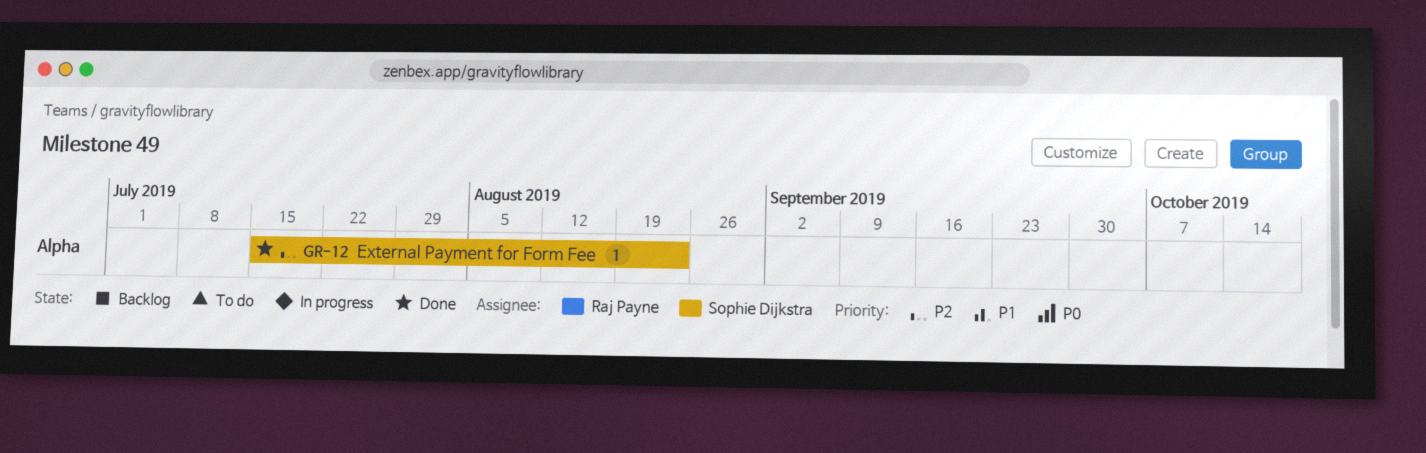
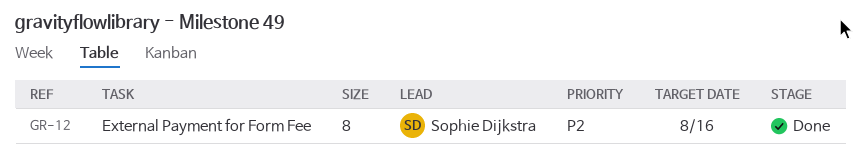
GR-12, estimate: 1 -> 8
GR-12, due: Aug 23 -> Aug 16

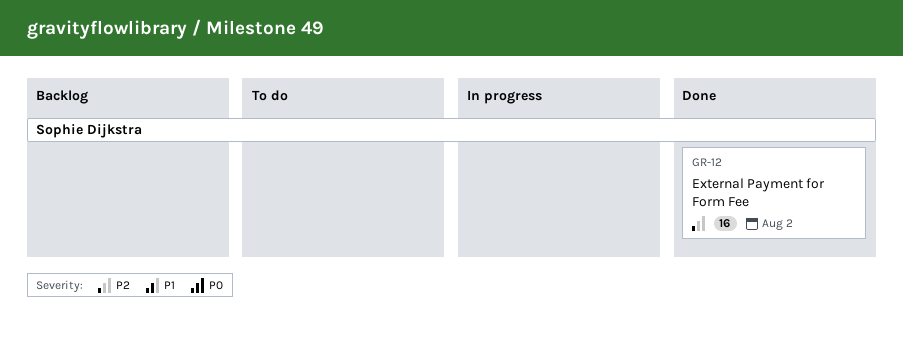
GR-12, estimate: 8 -> 16
GR-12, due: Aug 16 -> Aug 2

